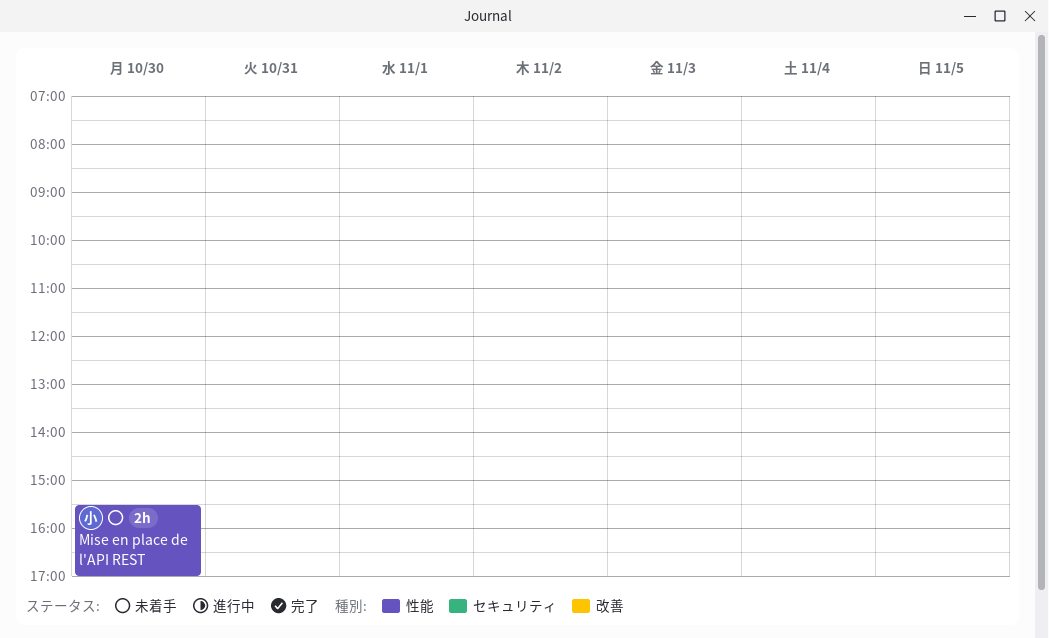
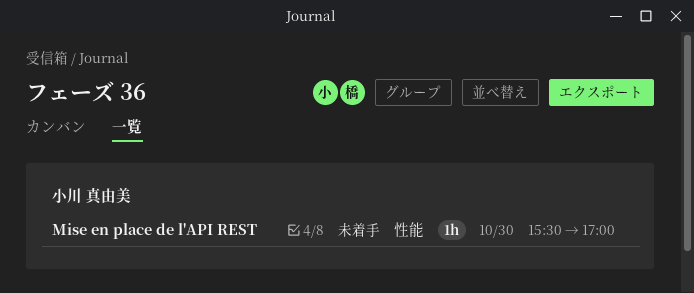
Mise en place de l'API REST, estimate: 2h -> 1h

